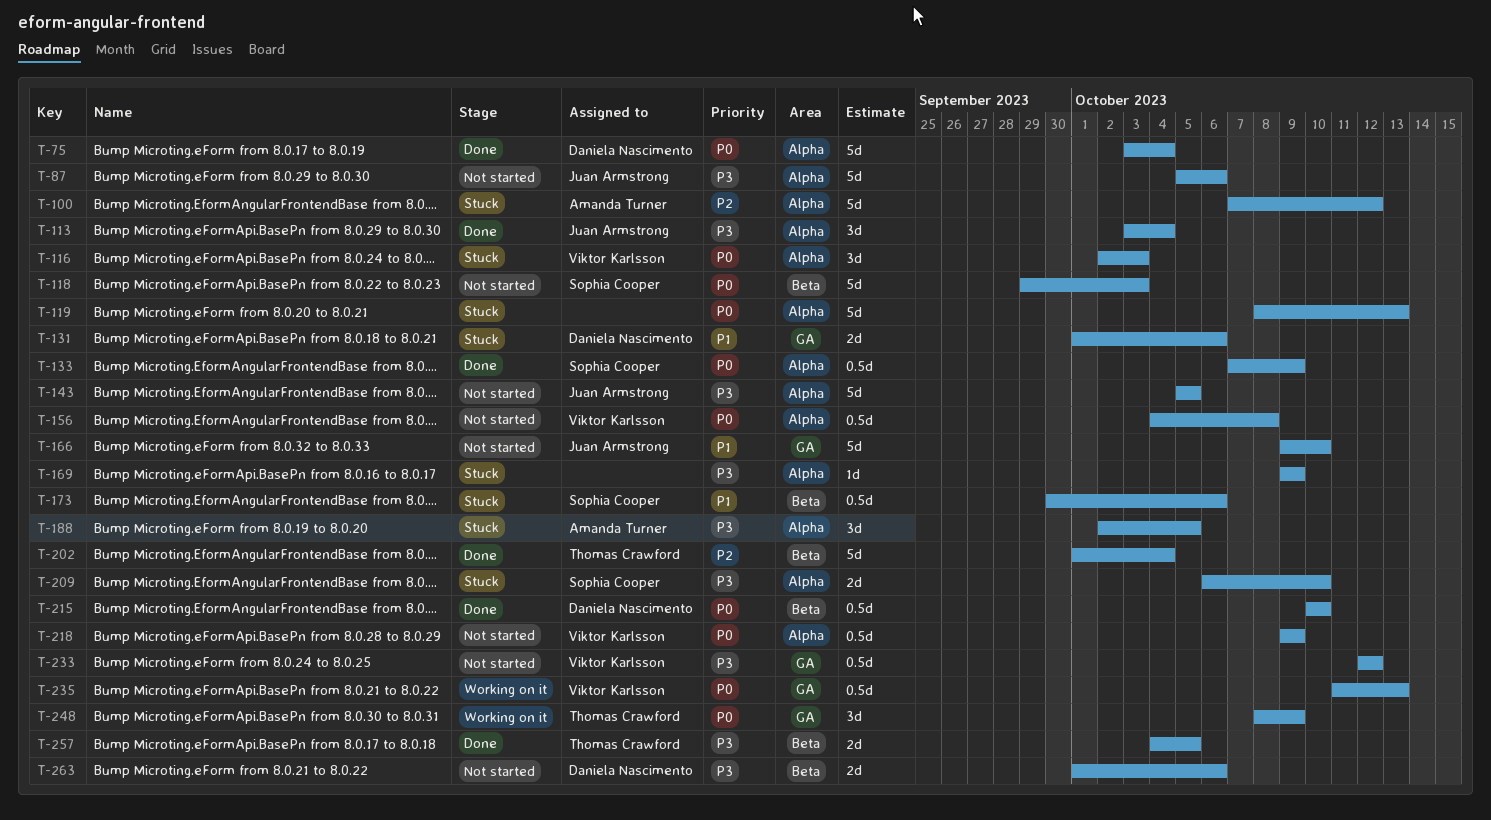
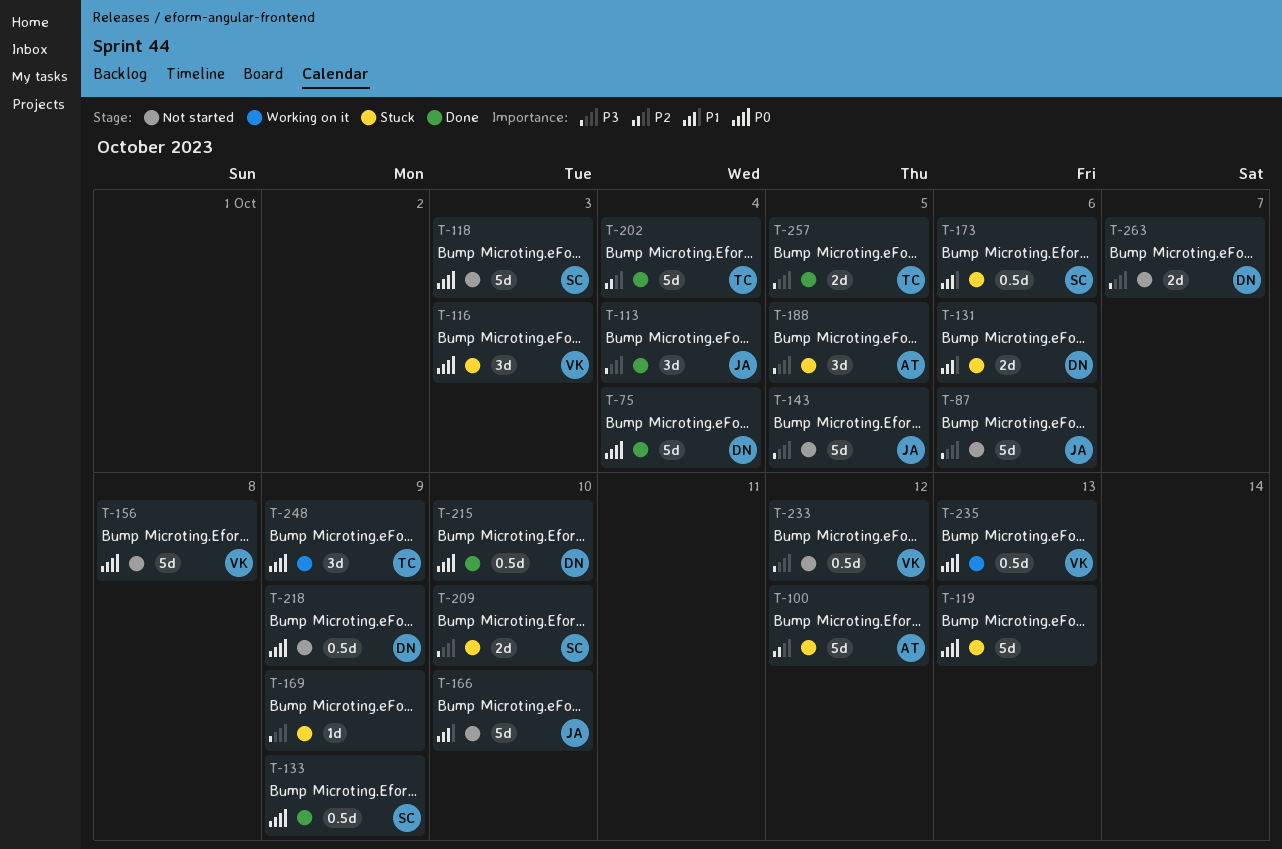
T-156, estimate: 0.5d -> 5d
T-218, owner: Viktor Karlsson -> Daniela Nascimento
T-263, due: Oct 6 -> Oct 7

